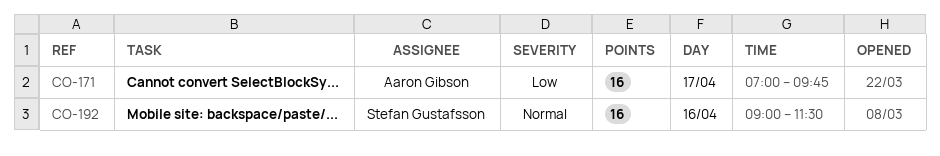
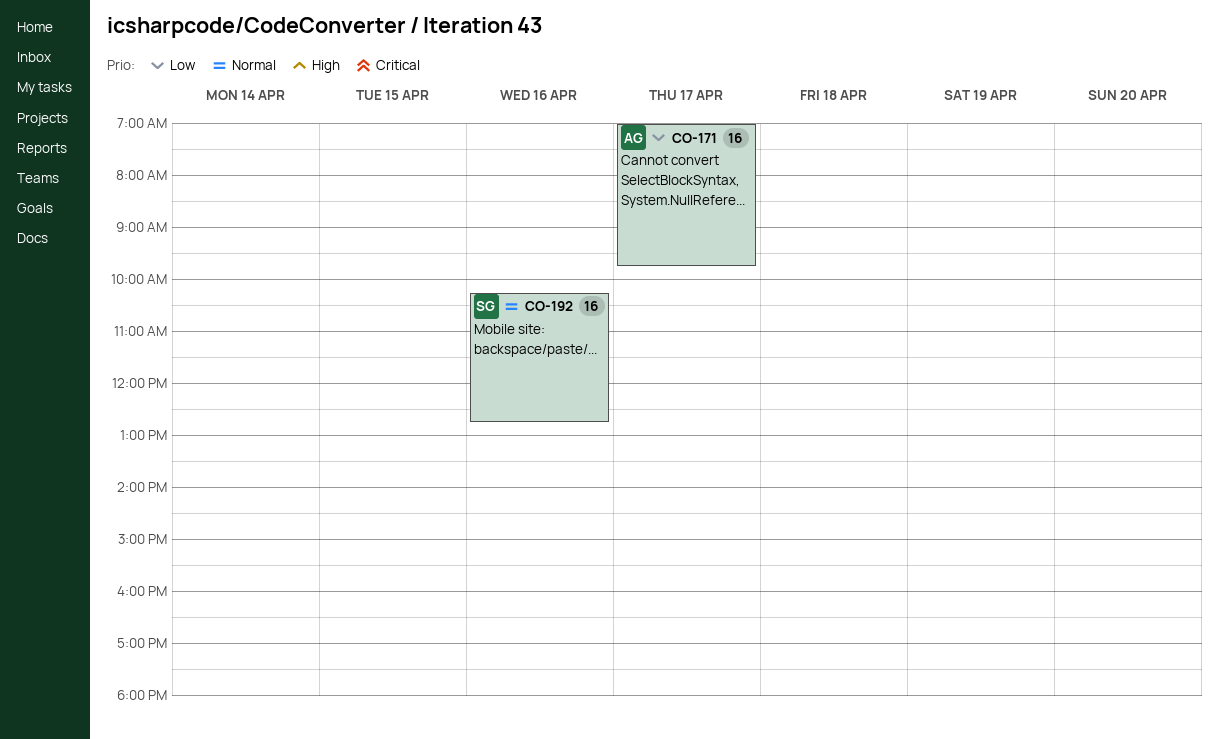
CO-192, begins: 09:00 -> 10:15
CO-192, ends: 11:30 -> 12:45

